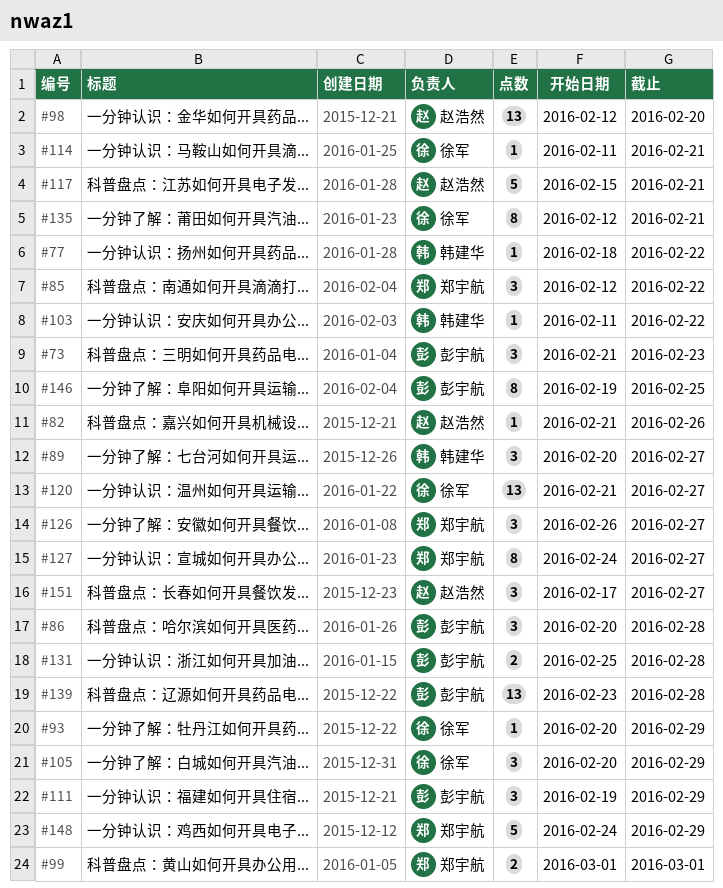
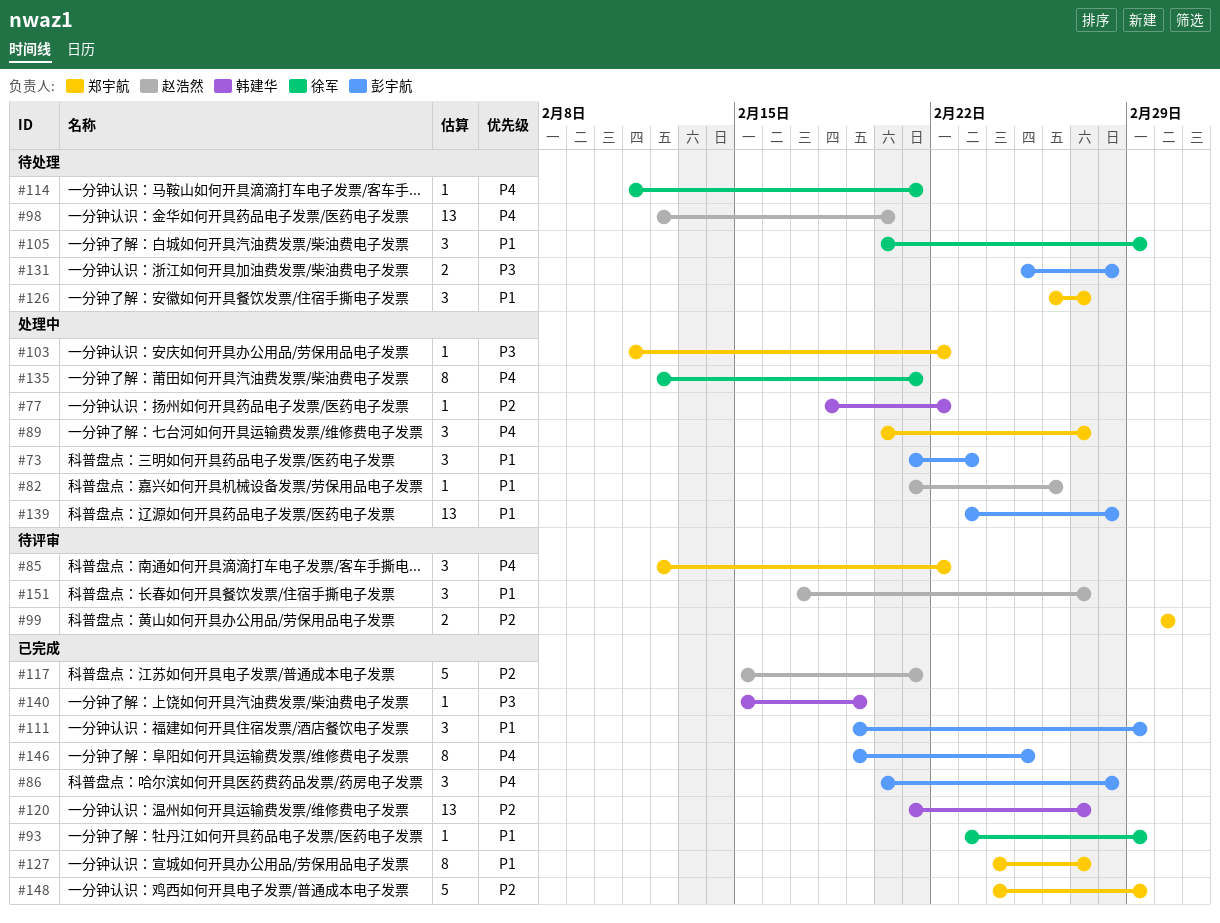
#89, owner: 韩建华 -> 郑宇航
#93, start: Feb 20 -> Feb 23
#103, owner: 韩建华 -> 郑宇航
#120, owner: 徐军 -> 韩建华
#140: none -> present

